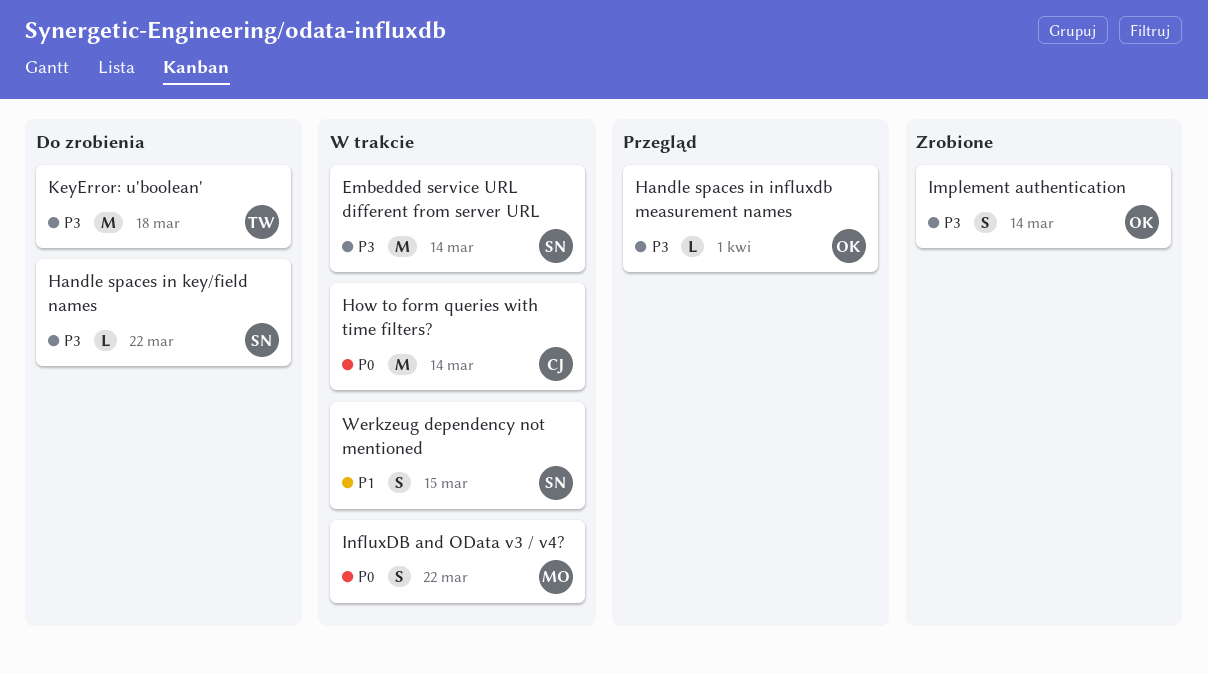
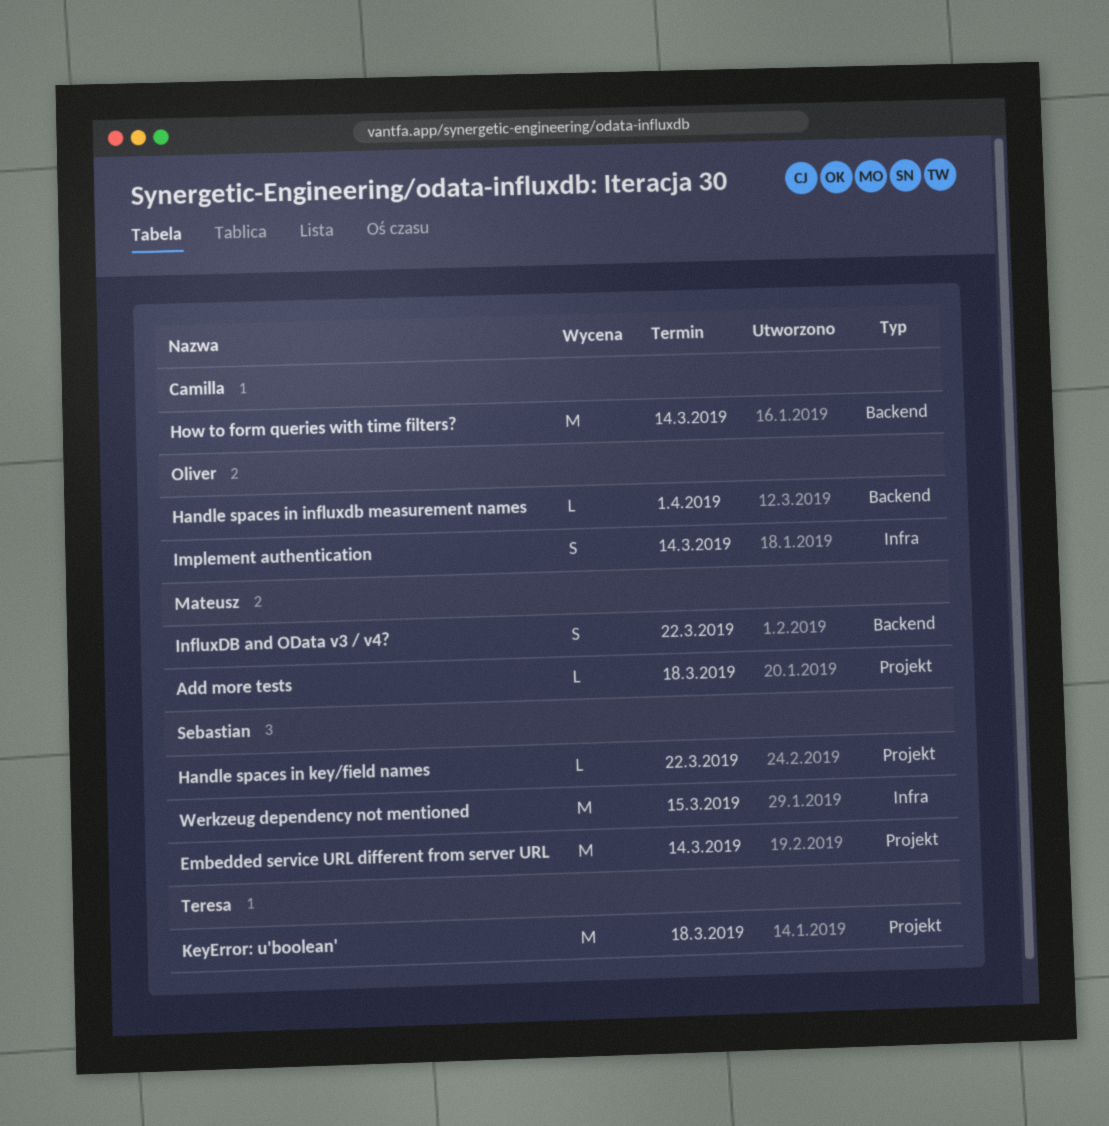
Add more tests: none -> present
Werkzeug dependency not mentioned, estimate: S -> M

